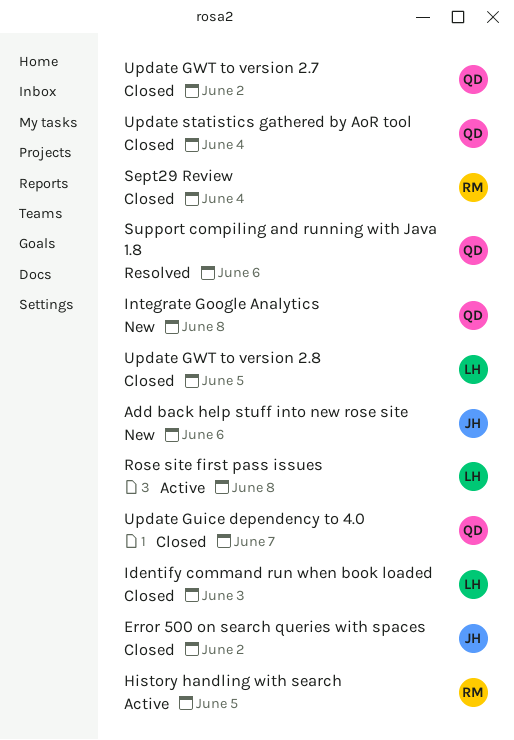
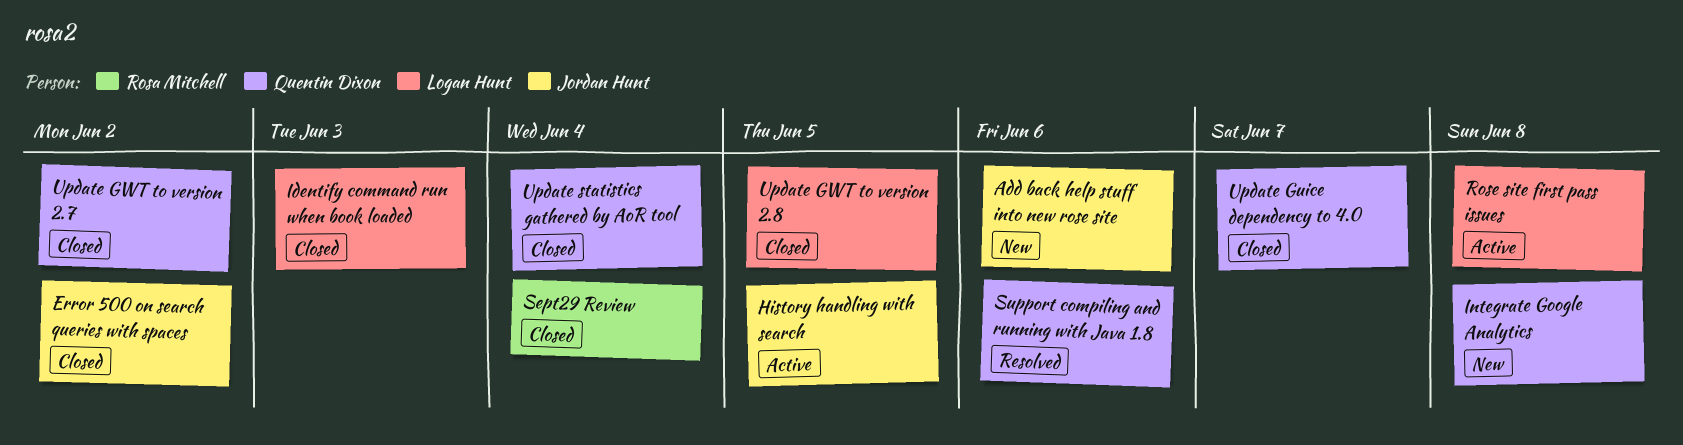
History handling with search, owner: Rosa Mitchell -> Jordan Hunt

